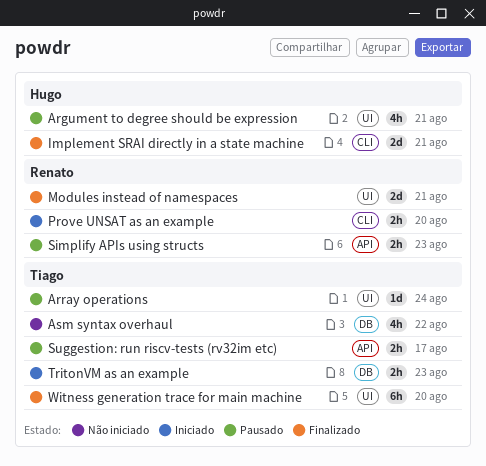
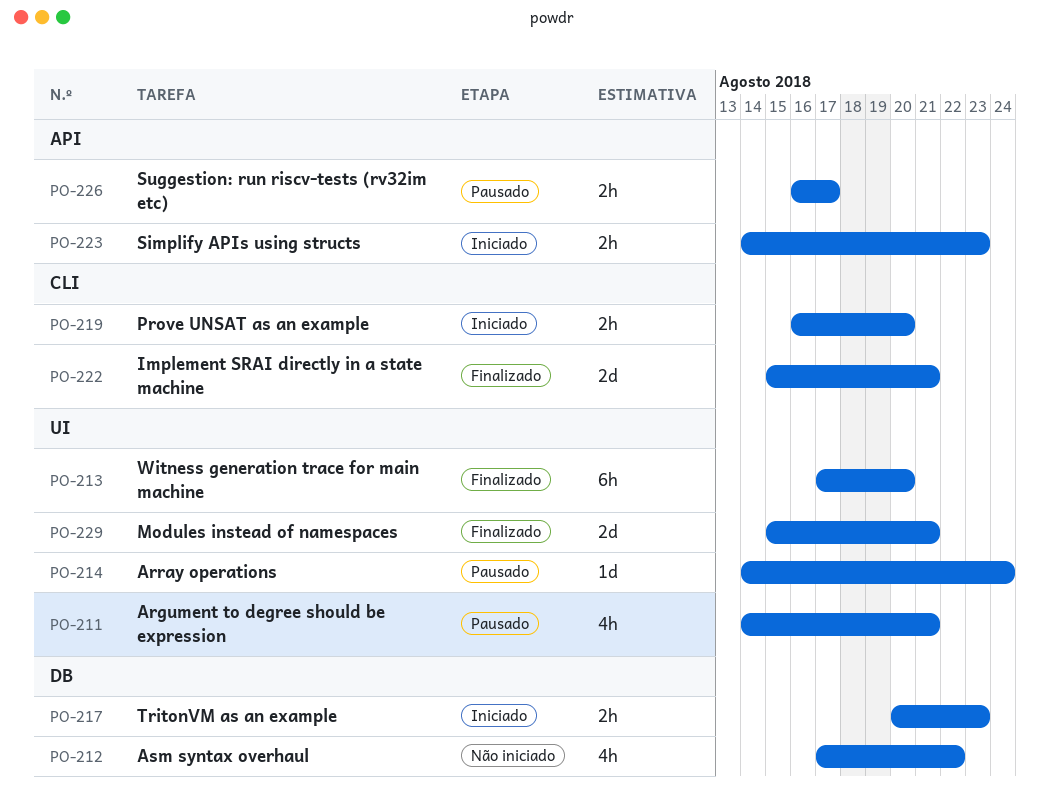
Simplify APIs using structs, status: Pausado -> Iniciado

